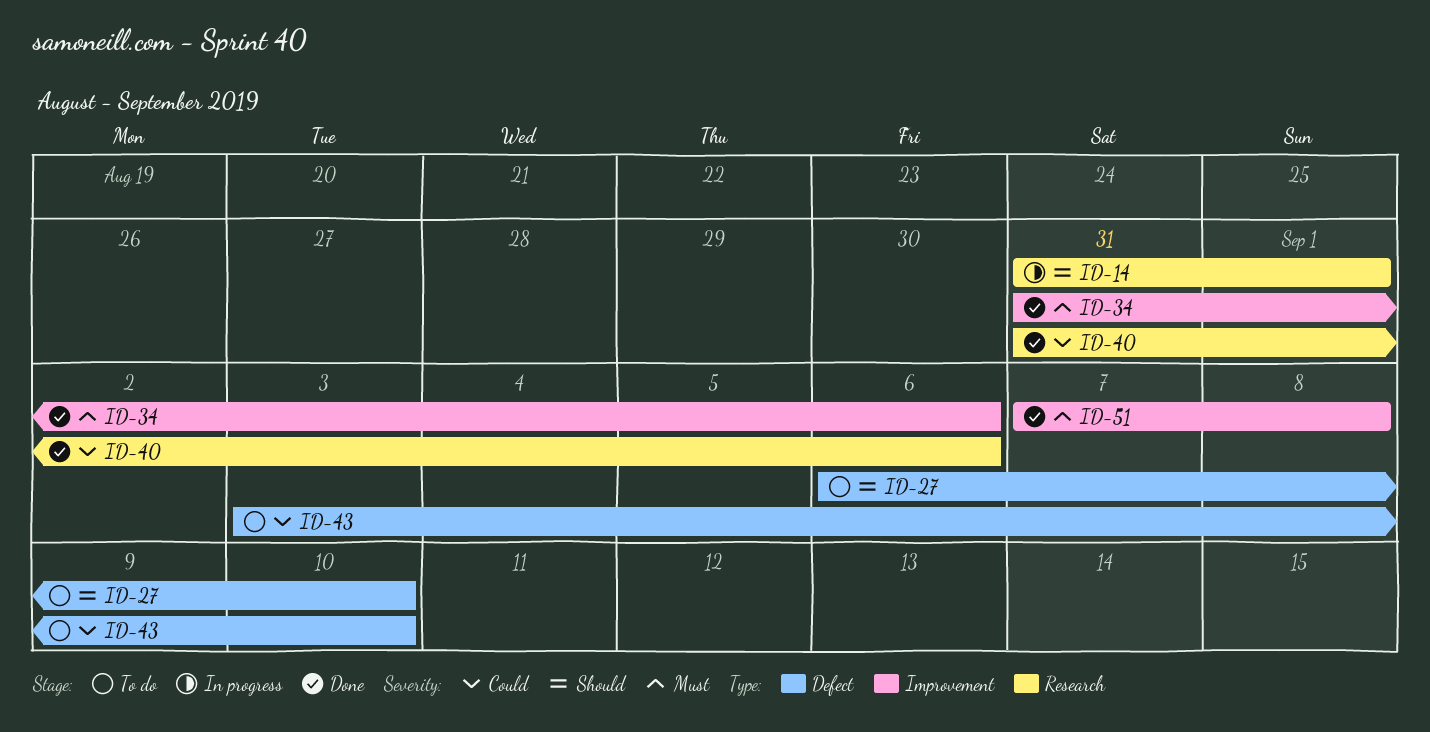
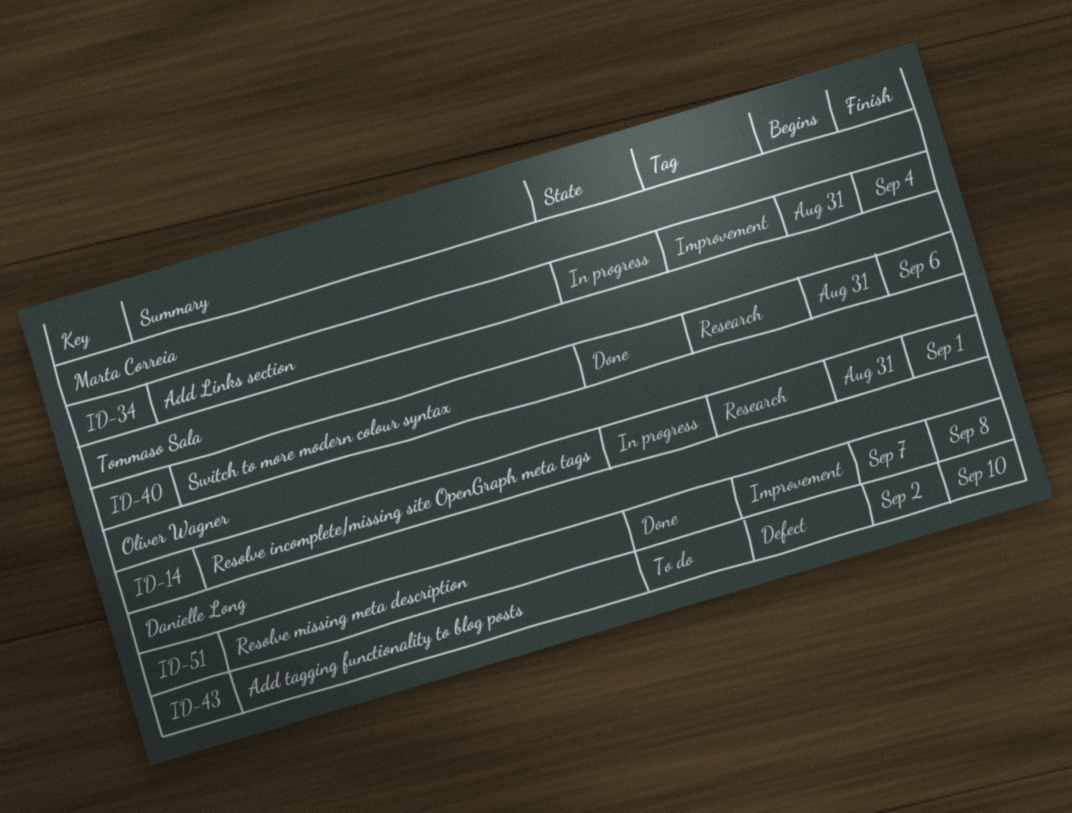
ID-27: present -> none
ID-34, status: Done -> In progress
ID-34, due: Sep 6 -> Sep 4
ID-43, start: Sep 3 -> Sep 2

